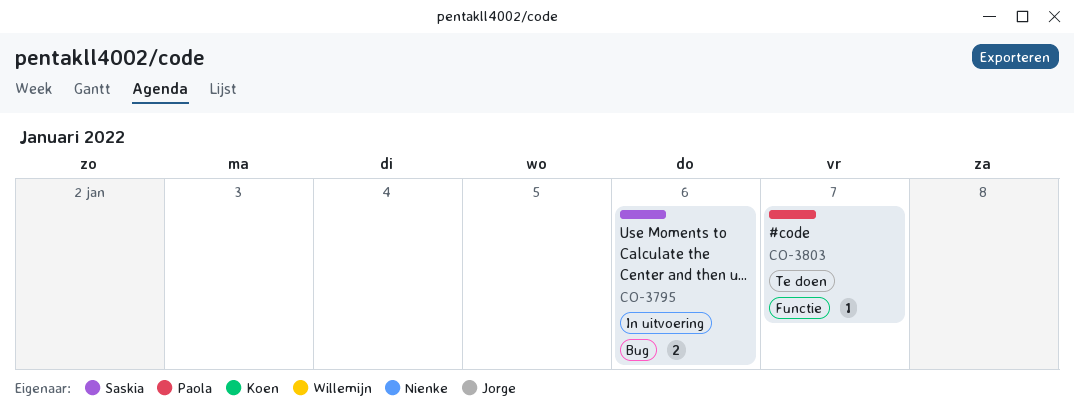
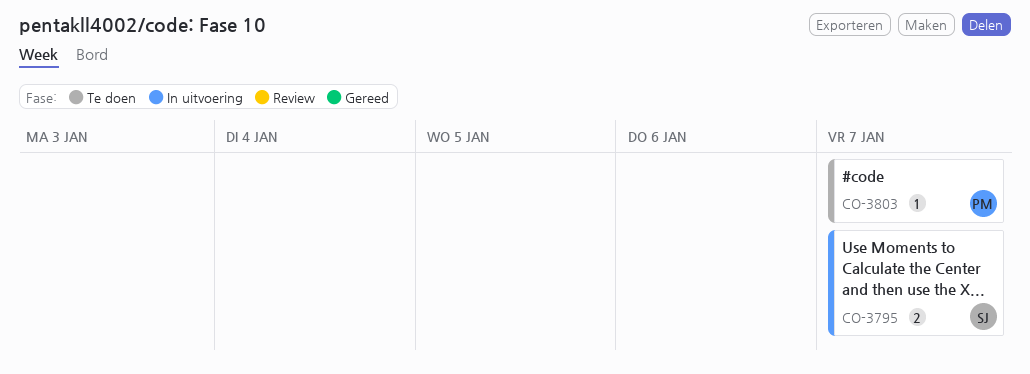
CO-3795, due: Jan 6 -> Jan 7

